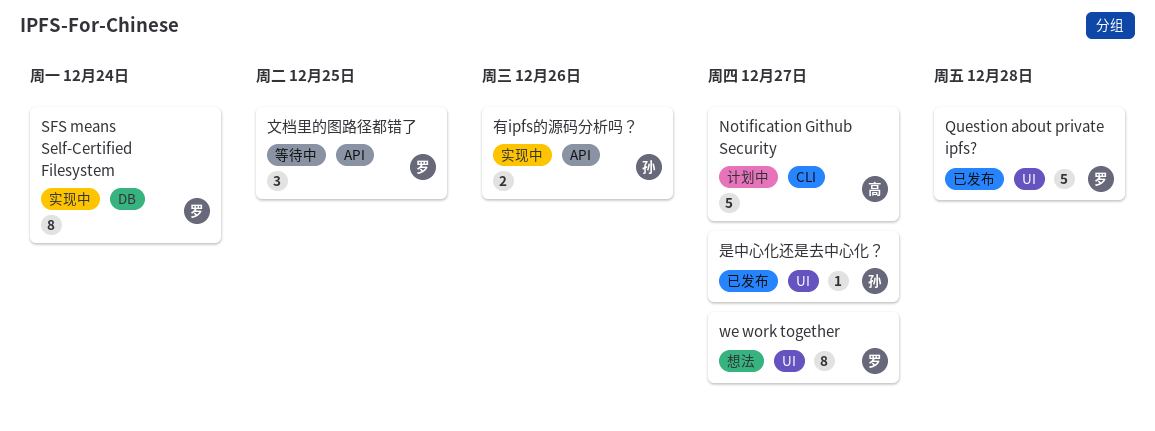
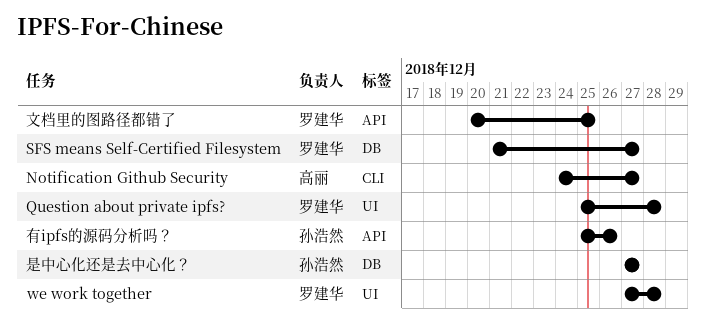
SFS means Self-Certified Filesystem, due: Dec 24 -> Dec 27
we work together, due: Dec 27 -> Dec 28
是中心化还是去中心化？, label: UI -> DB

